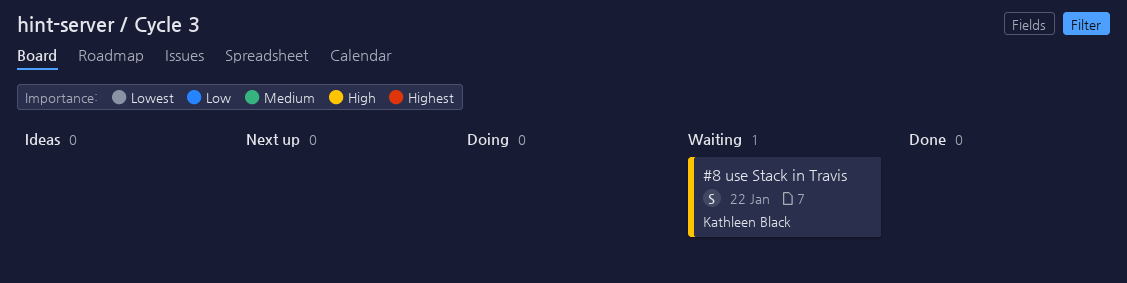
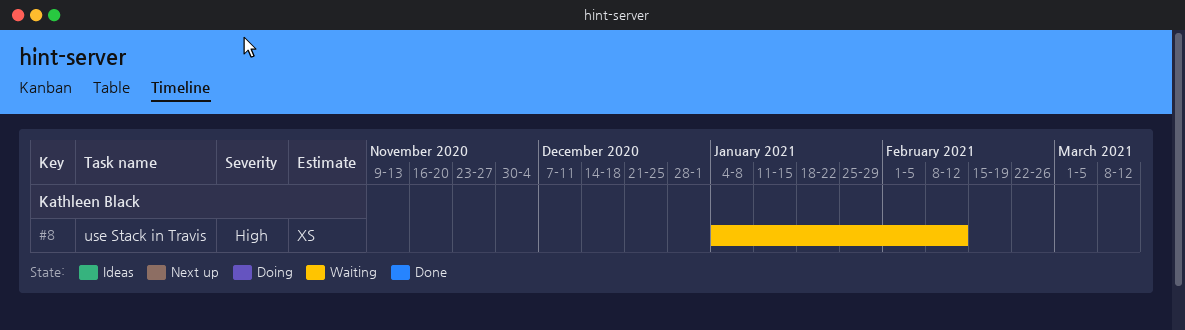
#8, estimate: S -> XS
#8, due: Jan 22 -> Feb 12

